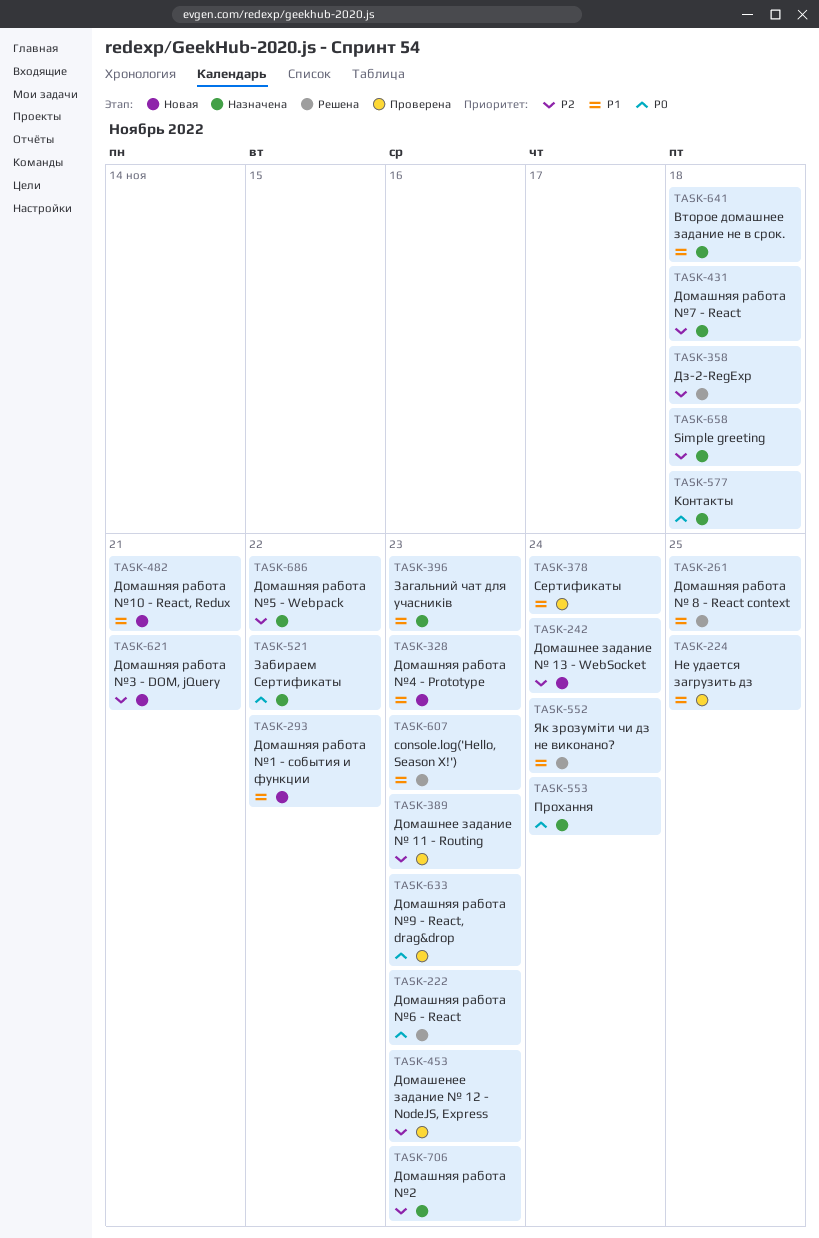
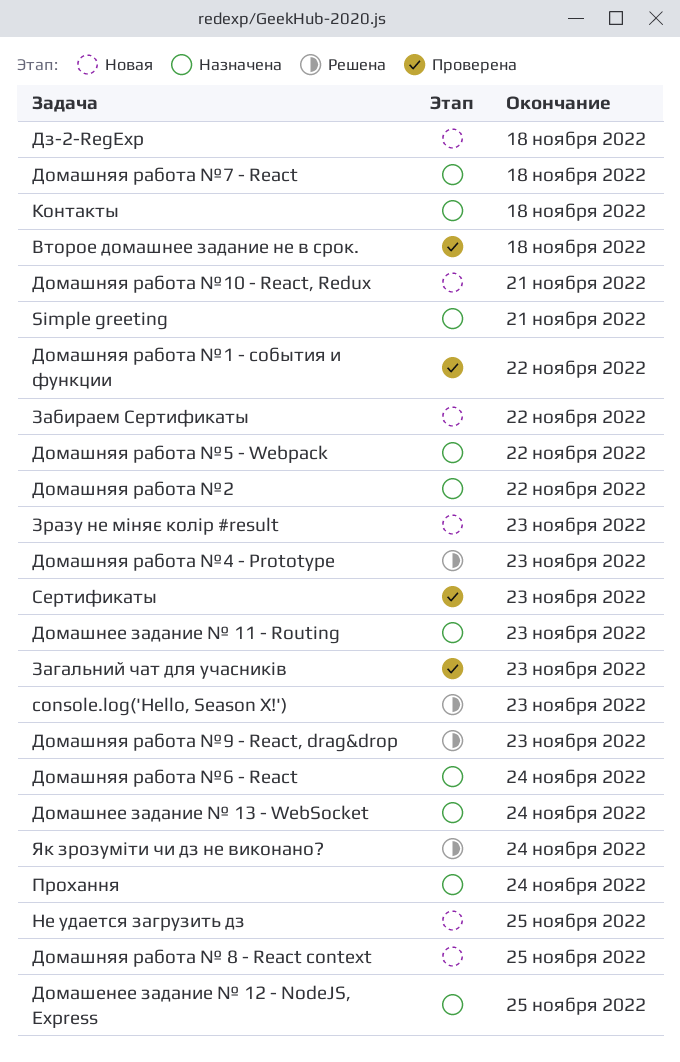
Simple greeting, due: Nov 18 -> Nov 21
Второе домашнее задание не в срок., status: Назначена -> Проверена
Дз-2-RegExp, status: Решена -> Новая
Домашенее задание № 12 - NodeJS, Express, status: Проверена -> Назначена
Домашенее задание № 12 - NodeJS, Express, due: Nov 23 -> Nov 25
Домашнее задание № 11 - Routing, status: Проверена -> Назначена
Домашнее задание № 13 - WebSocket, status: Новая -> Назначена
Домашняя работа № 8 - React context, status: Решена -> Новая
Домашняя работа №1 - события и функции, status: Новая -> Проверена
Домашняя работа №2, due: Nov 23 -> Nov 22
Домашняя работа №3 - DOM, jQuery: present -> none
Домашняя работа №4 - Prototype, status: Новая -> Решена
Домашняя работа №6 - React, status: Решена -> Назначена
Домашняя работа №6 - React, due: Nov 23 -> Nov 24
Домашняя работа №9 - React, drag&drop, status: Проверена -> Решена
Забираем Сертификаты, status: Назначена -> Новая
Загальний чат для учасників, status: Назначена -> Проверена
Зразу не міняє колір #result: none -> present
Не удается загрузить дз, status: Проверена -> Новая
Сертификаты, due: Nov 24 -> Nov 23

